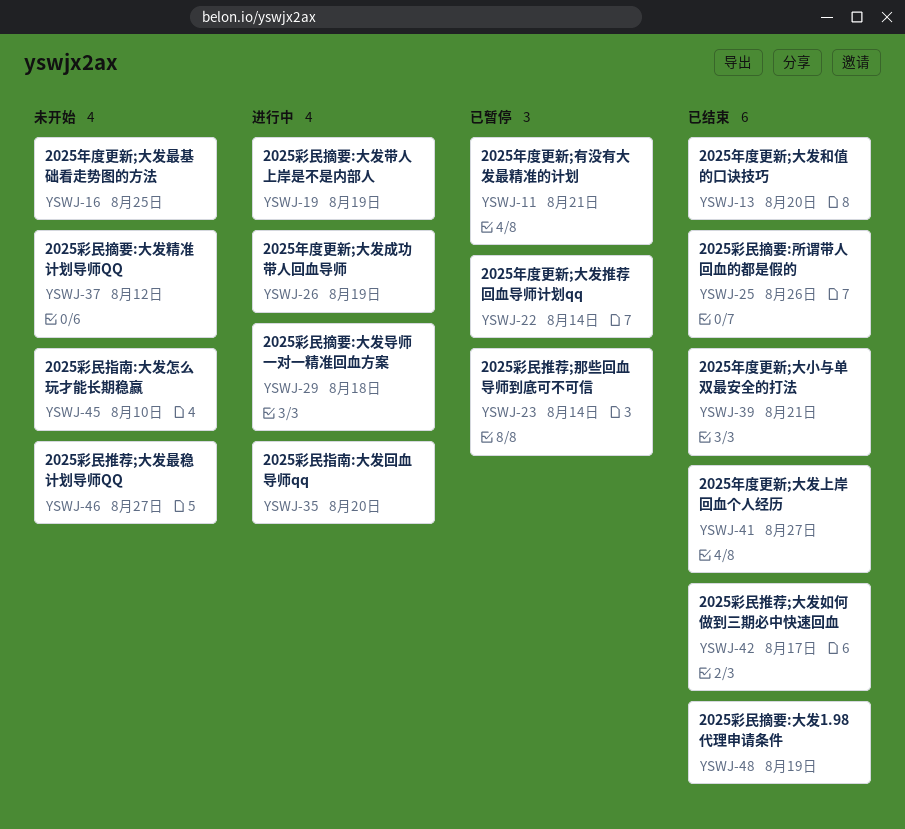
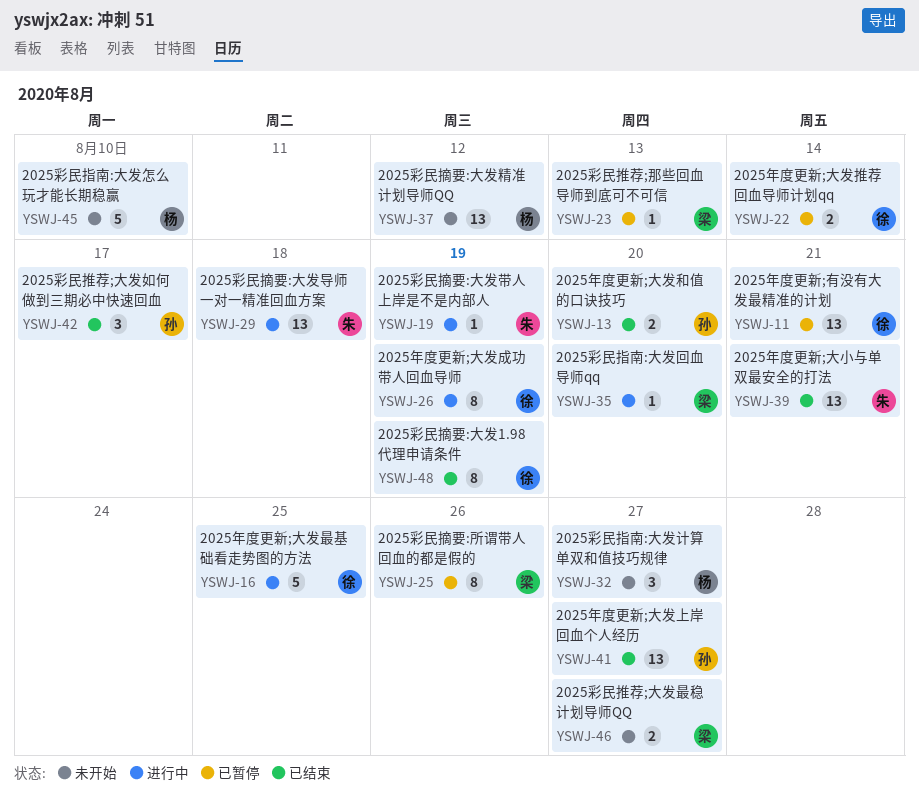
YSWJ-16, status: 未开始 -> 进行中
YSWJ-23, due: Aug 14 -> Aug 13
YSWJ-25, status: 已结束 -> 已暂停
YSWJ-32: none -> present

